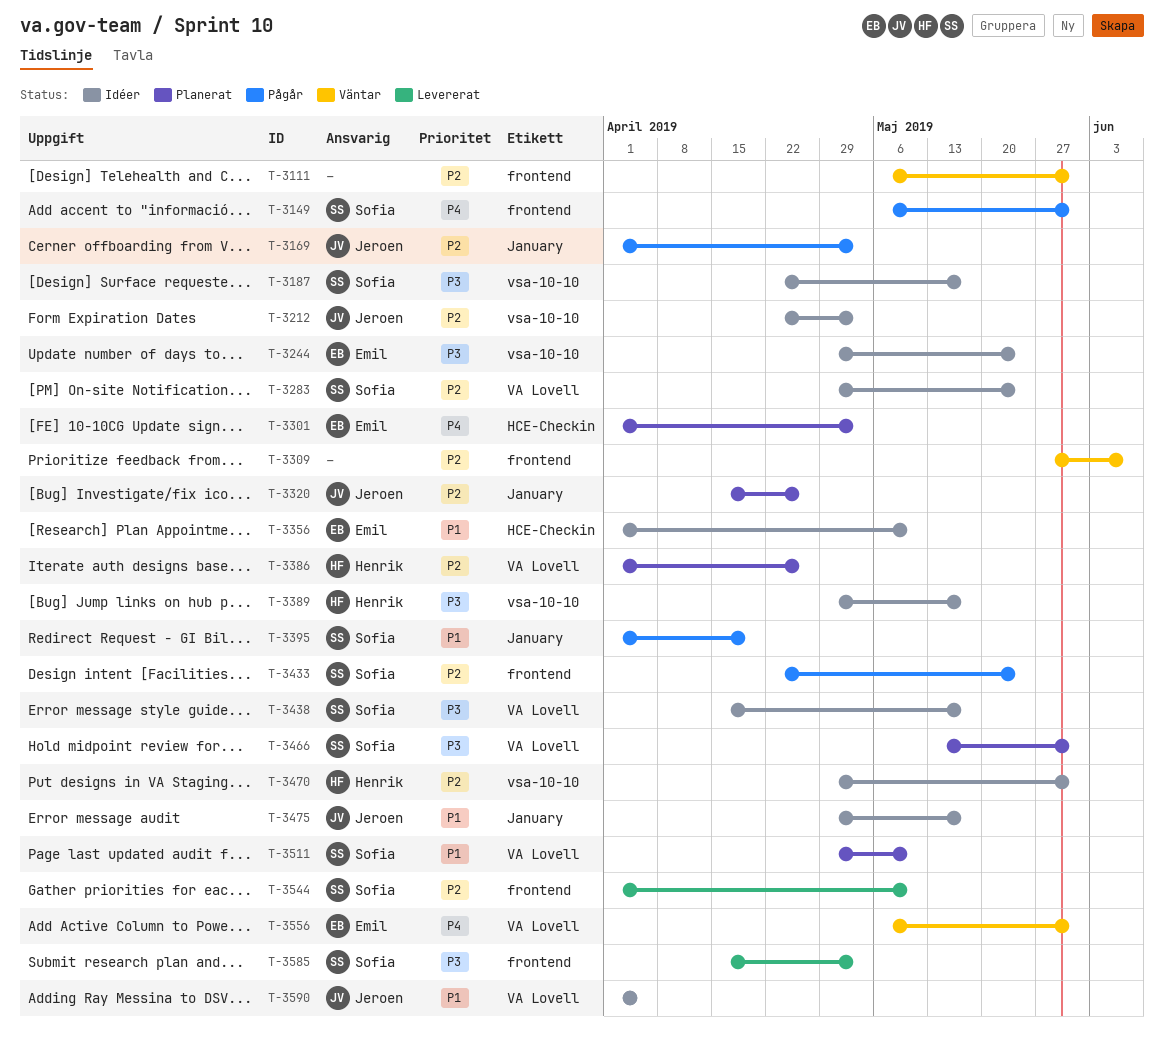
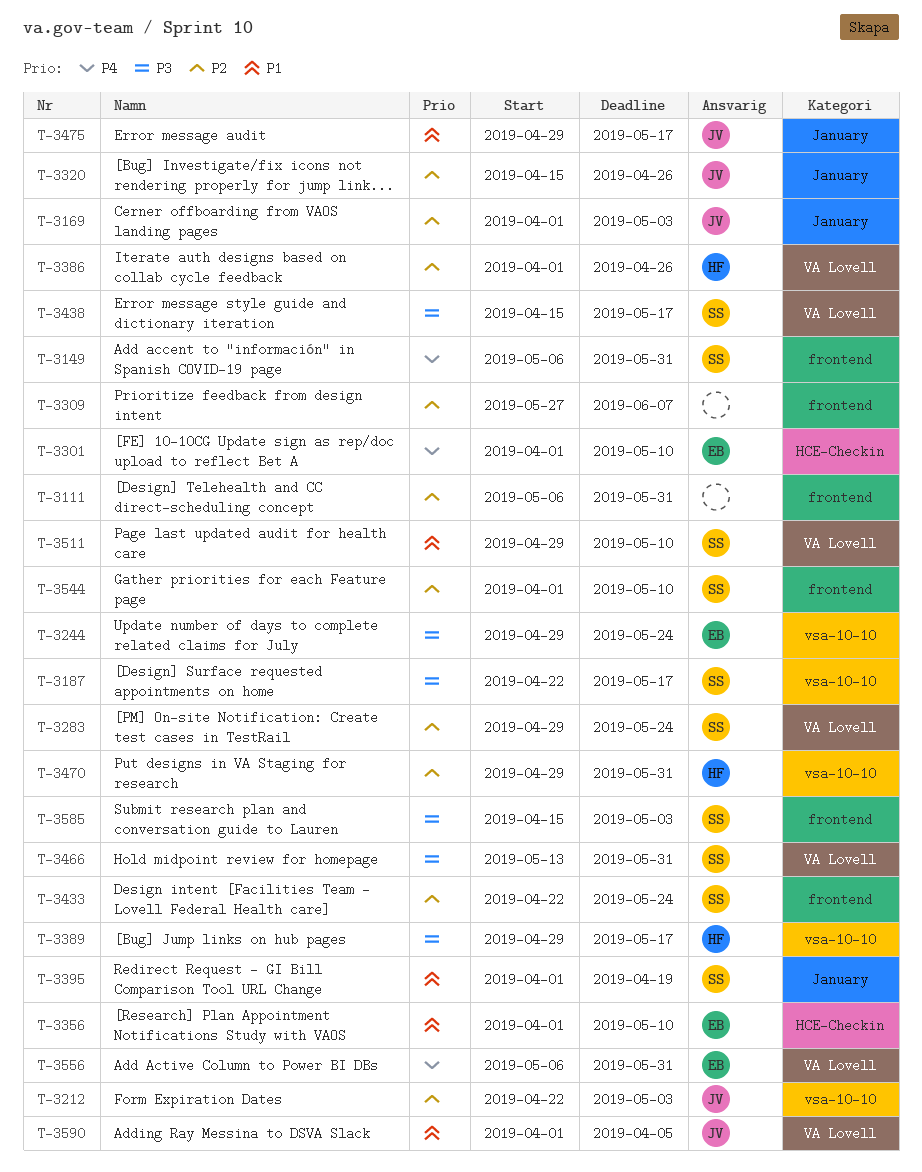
T-3301, due: May 3 -> May 10

